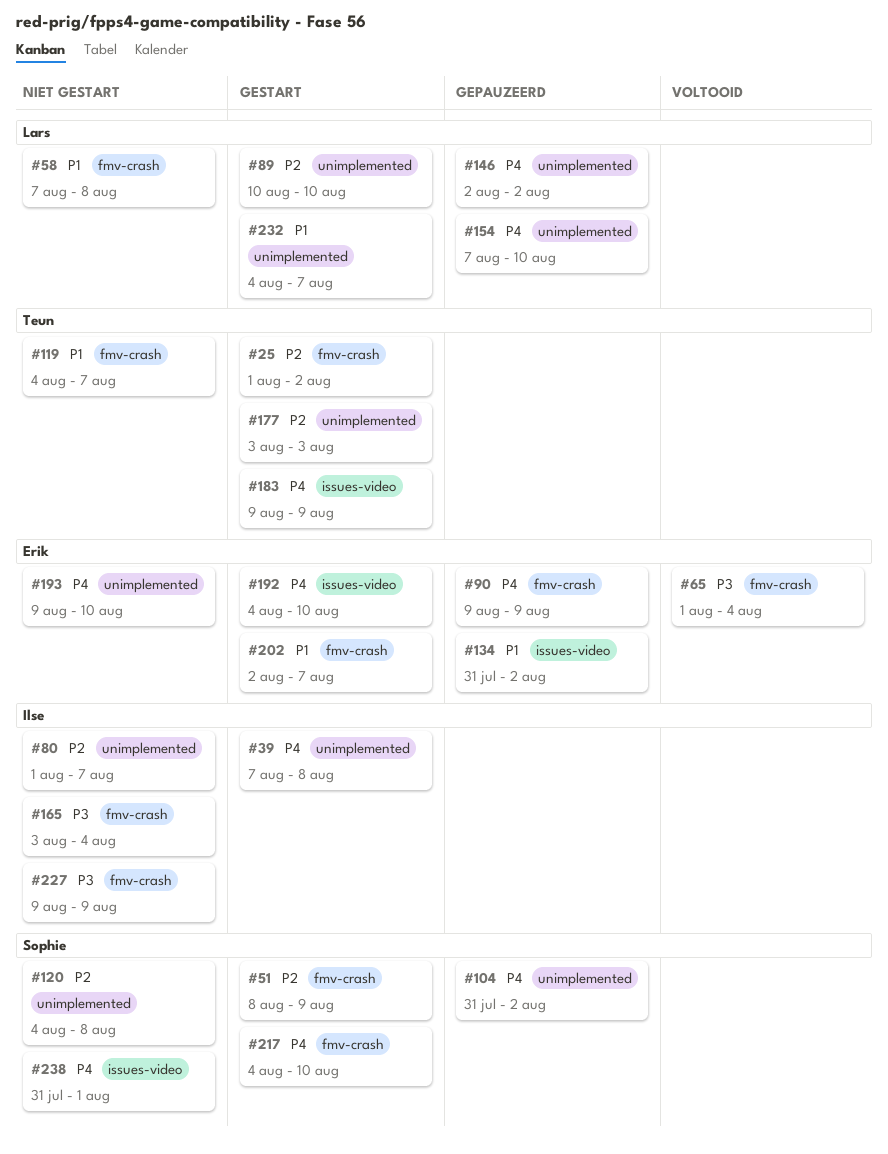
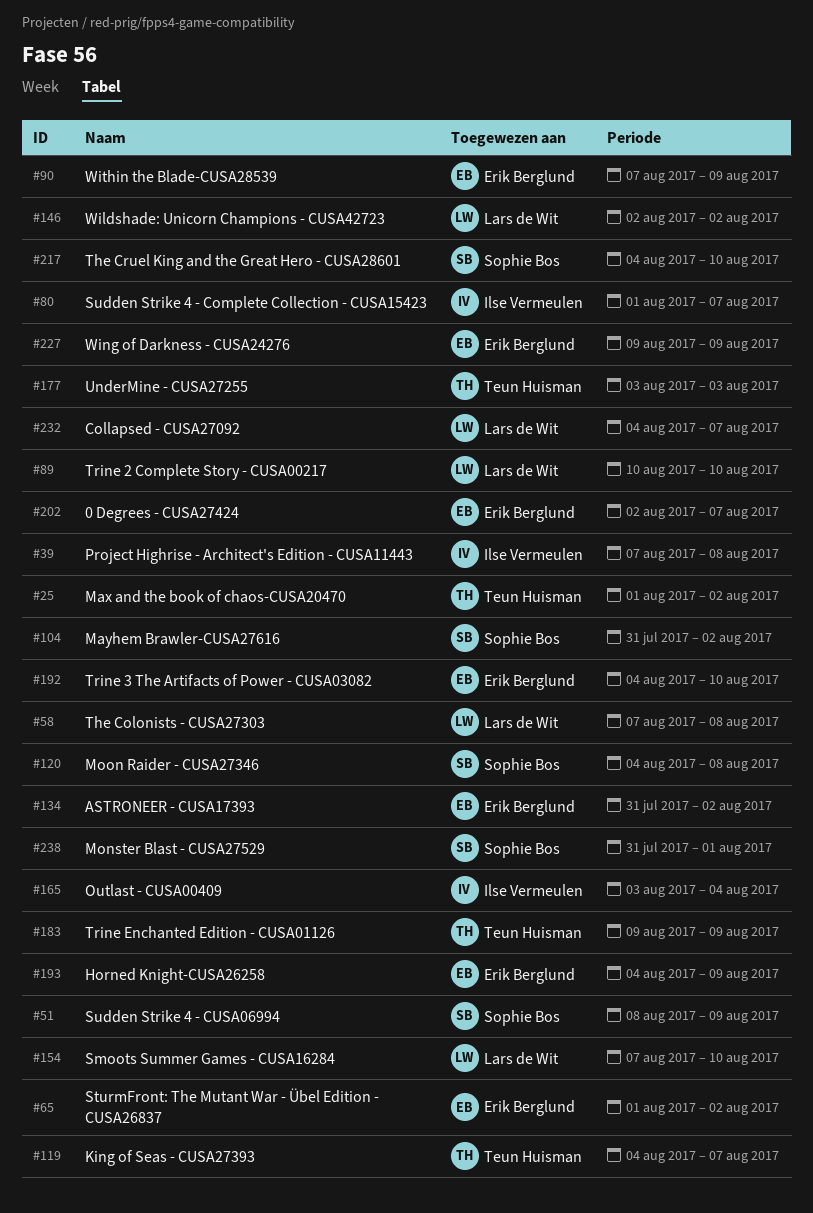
#65, due: Aug 4 -> Aug 2
#90, start: Aug 9 -> Aug 7
#193, start: Aug 9 -> Aug 4
#193, due: Aug 10 -> Aug 9
#227, owner: Ilse Vermeulen -> Erik Berglund

